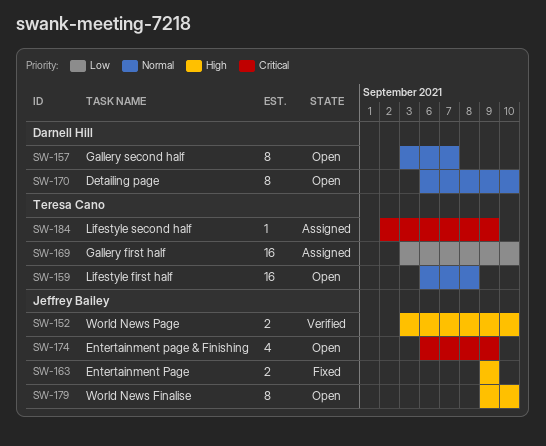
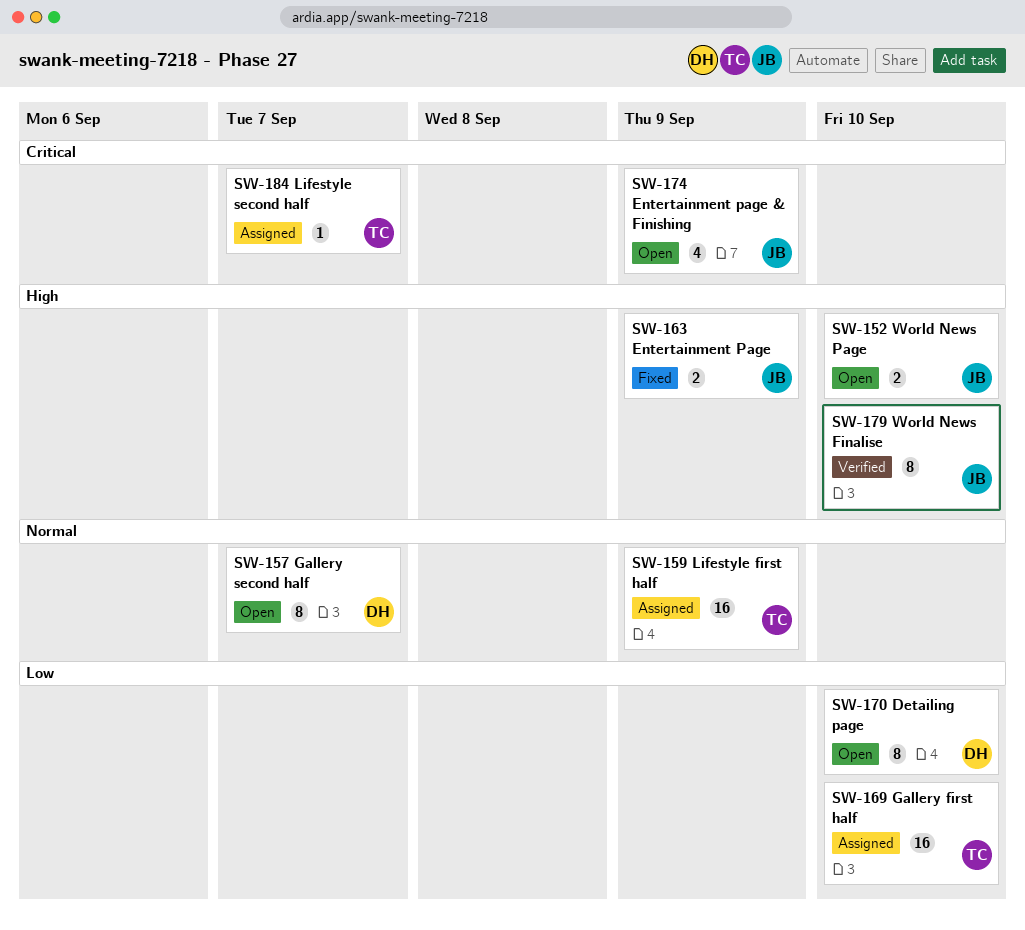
SW-152, status: Verified -> Open
SW-159, status: Open -> Assigned
SW-159, due: Sep 8 -> Sep 9
SW-170, priority: Normal -> Low
SW-179, status: Open -> Verified
SW-184, due: Sep 9 -> Sep 7

